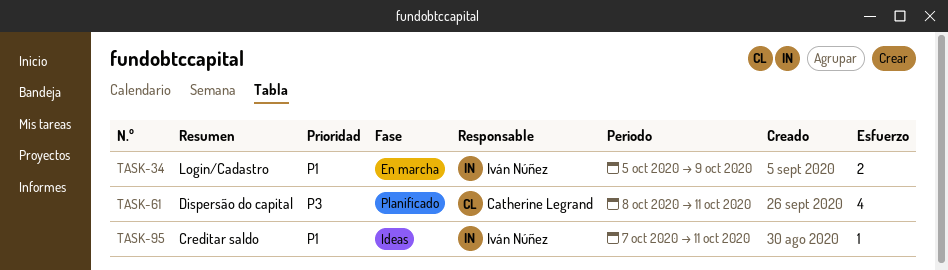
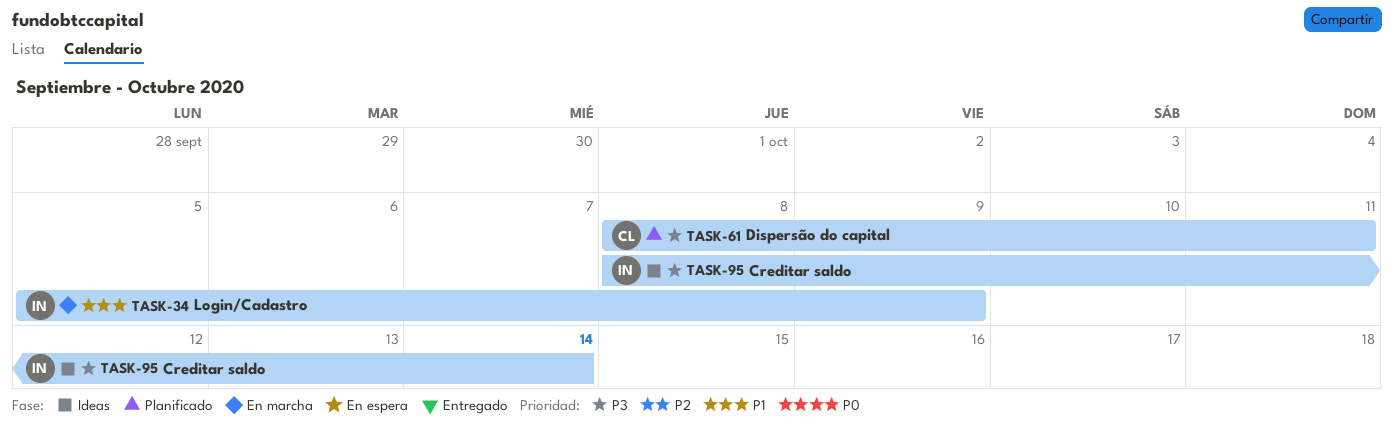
TASK-95, priority: P1 -> P3
TASK-95, start: Oct 7 -> Oct 8
TASK-95, due: Oct 11 -> Oct 14

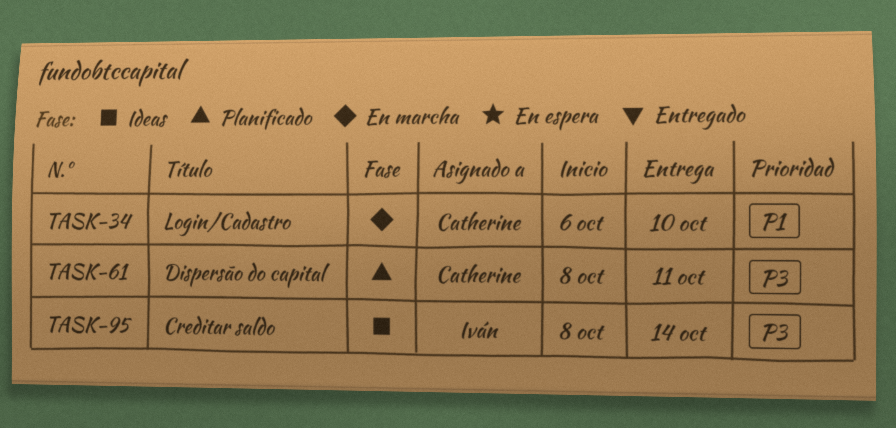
TASK-34, owner: Iván -> Catherine
TASK-34, start: Oct 5 -> Oct 6
TASK-34, due: Oct 9 -> Oct 10

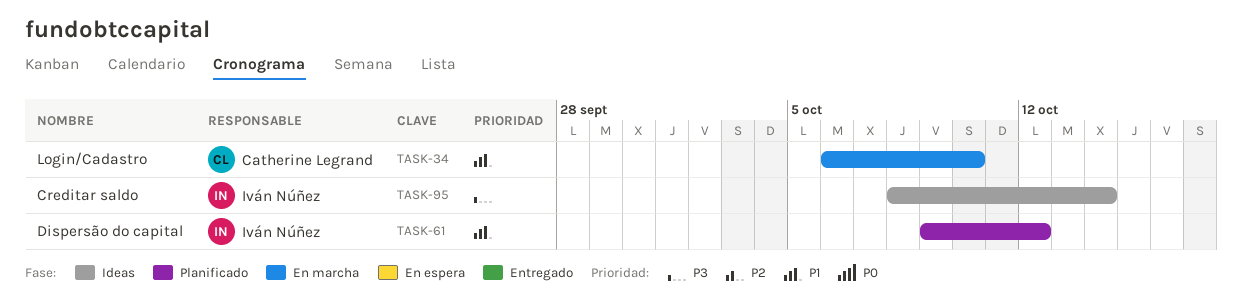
TASK-61, owner: Catherine Legrand -> Iván Núñez
TASK-61, priority: P3 -> P1
TASK-61, start: Oct 8 -> Oct 9
TASK-61, due: Oct 11 -> Oct 12

